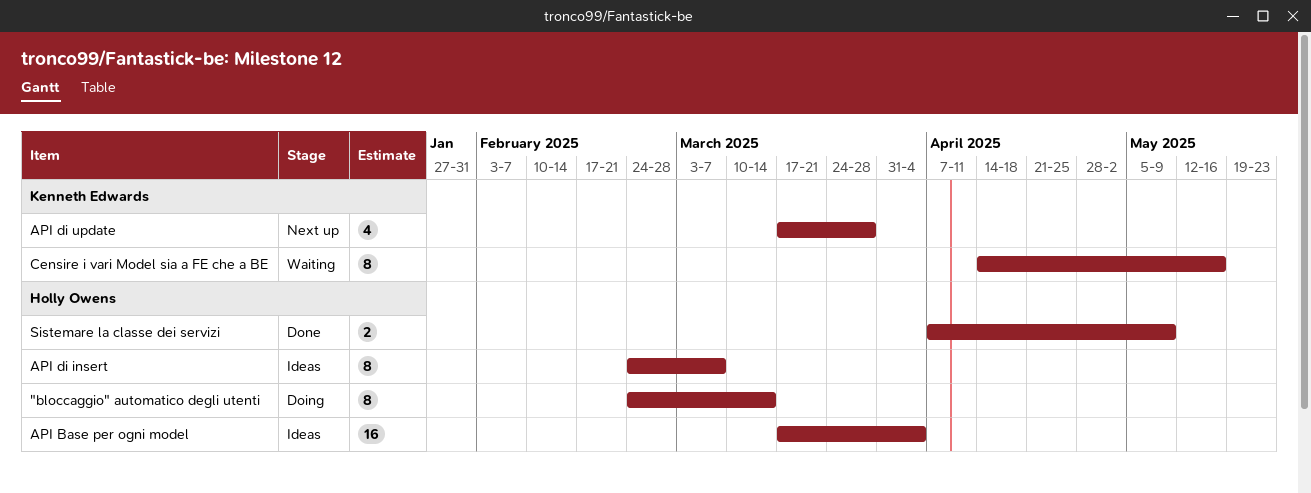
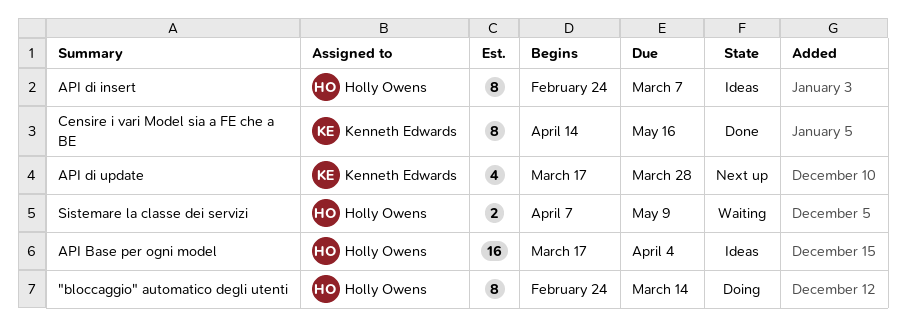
Censire i vari Model sia a FE che a BE, status: Waiting -> Done
Sistemare la classe dei servizi, status: Done -> Waiting

